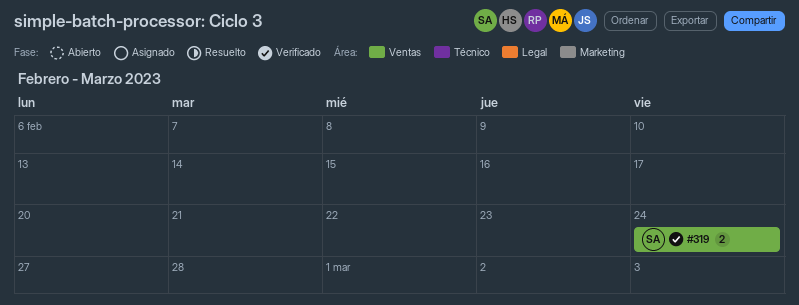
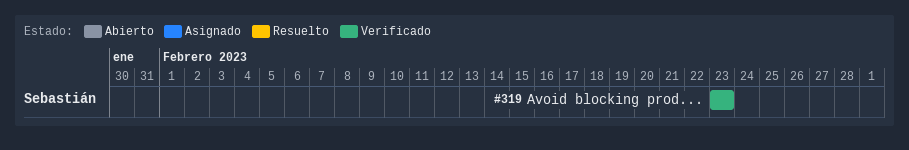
#319, start: Feb 24 -> Feb 23
#319, due: Feb 24 -> Feb 23

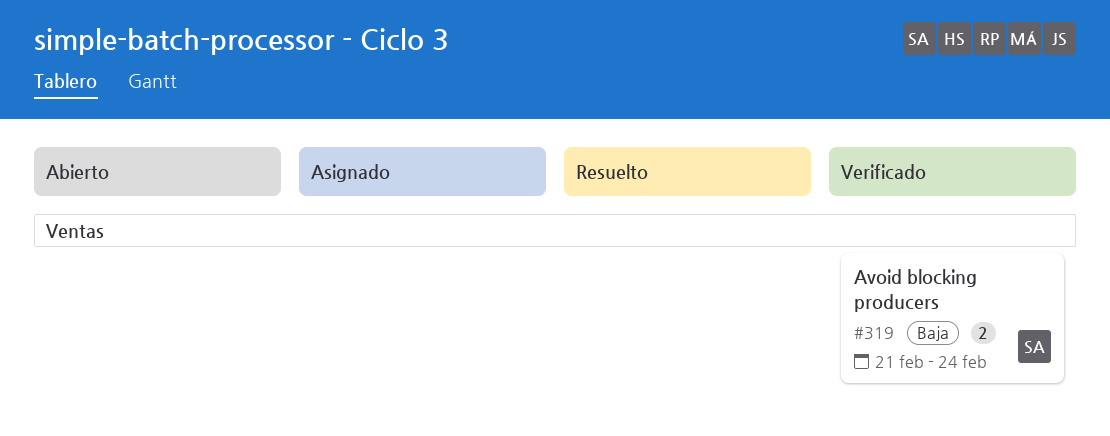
#319, start: Feb 23 -> Feb 21
#319, due: Feb 23 -> Feb 24

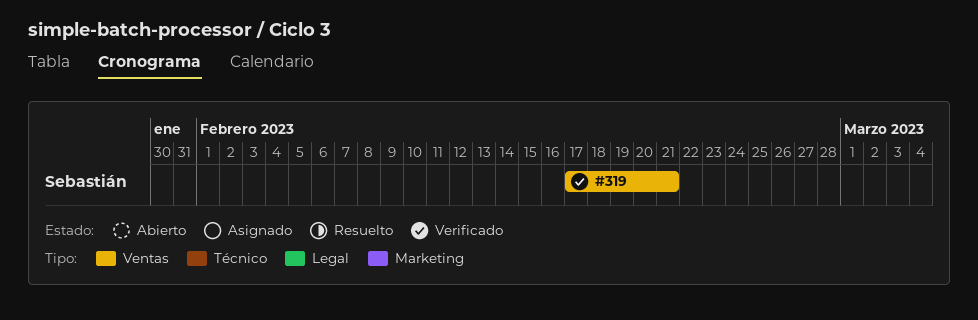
#319, start: Feb 21 -> Feb 17
#319, due: Feb 24 -> Feb 21

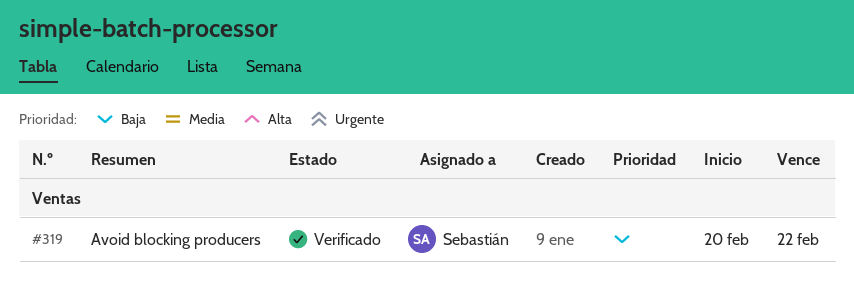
#319, start: Feb 17 -> Feb 20
#319, due: Feb 21 -> Feb 22

